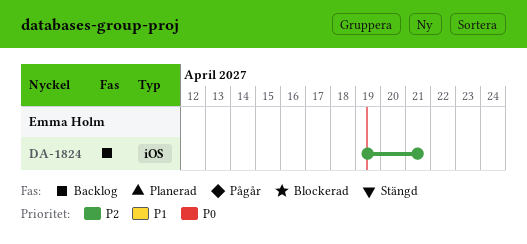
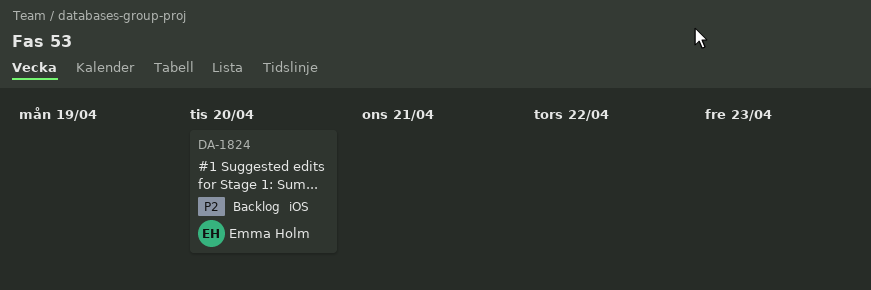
DA-1824, due: Apr 21 -> Apr 20

